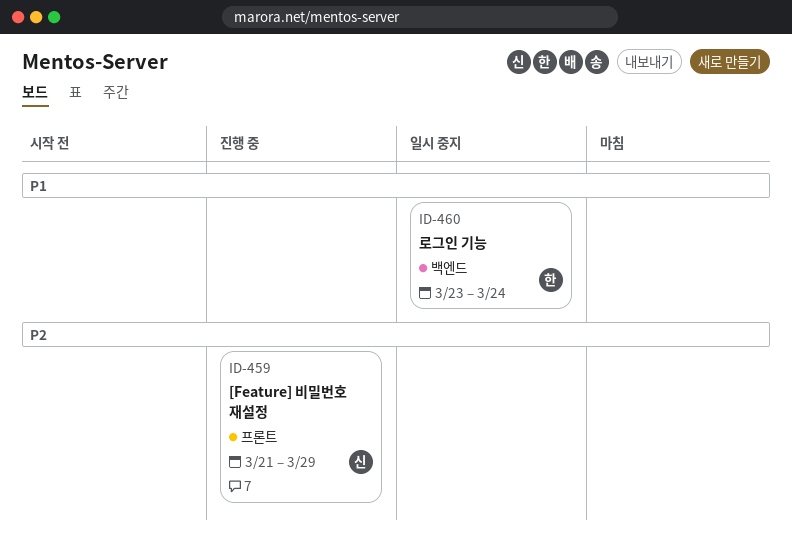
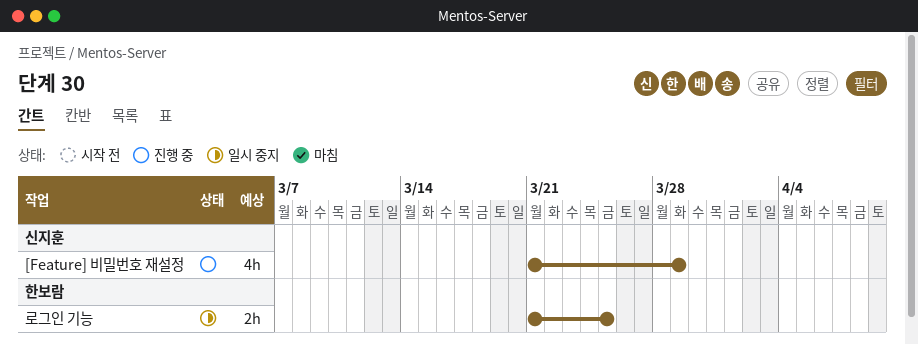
로그인 기능, start: Mar 23 -> Mar 21
로그인 기능, due: Mar 24 -> Mar 25

